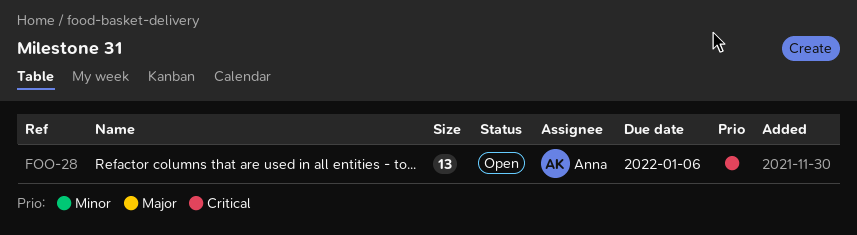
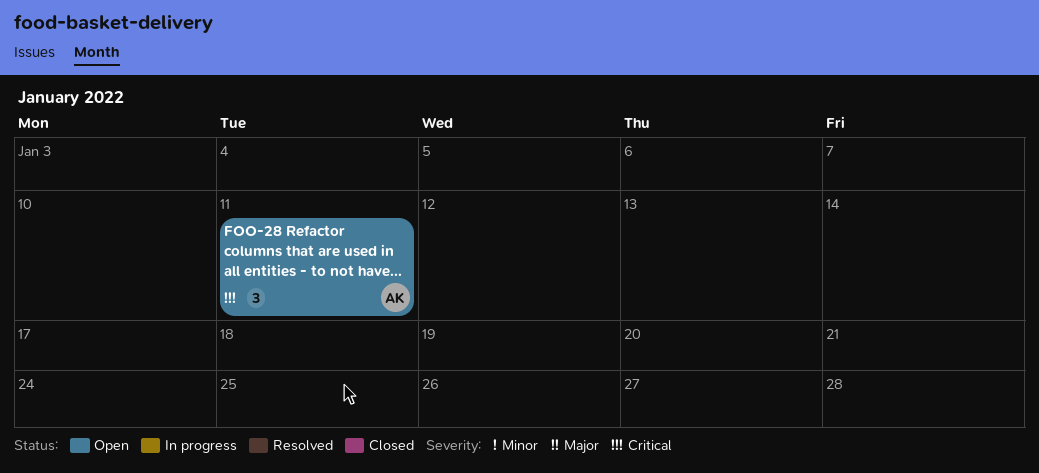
FOO-28, estimate: 13 -> 3
FOO-28, due: Jan 6 -> Jan 11

